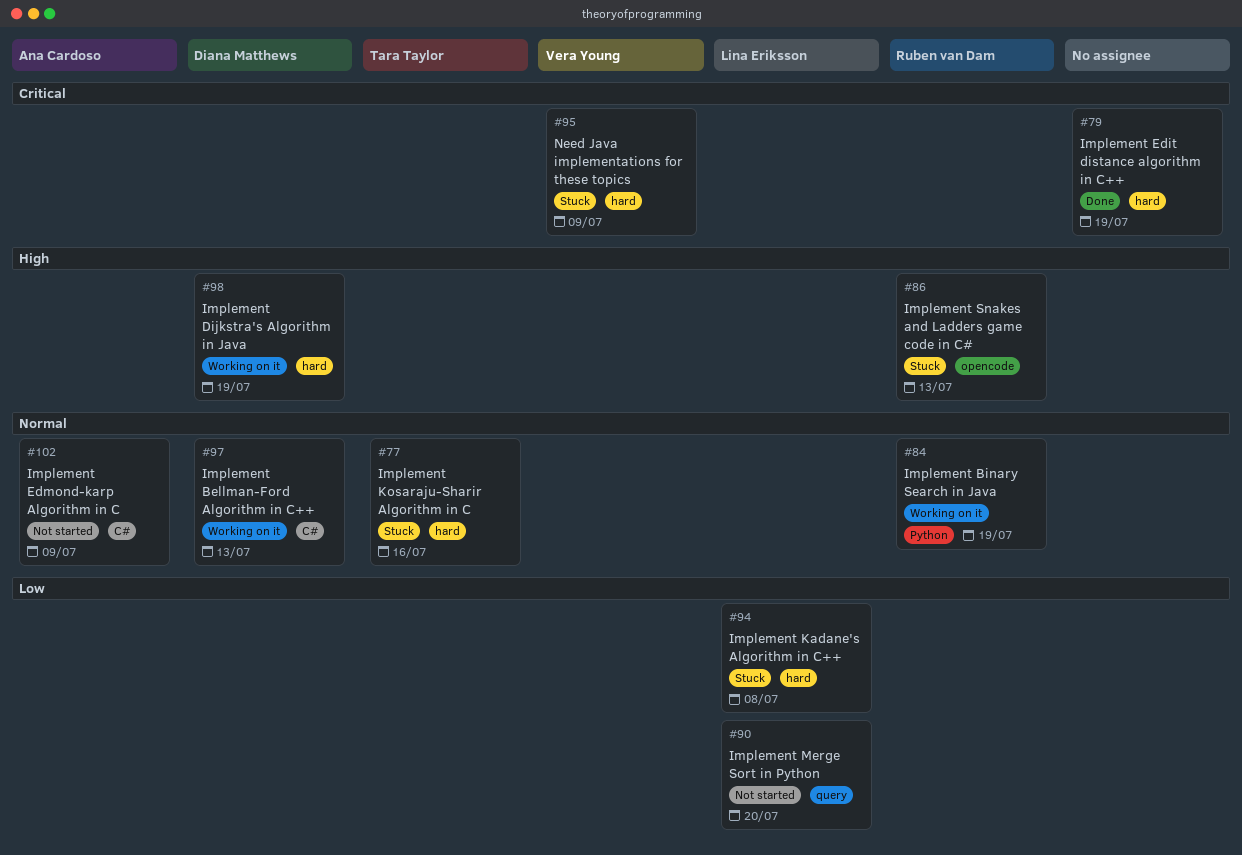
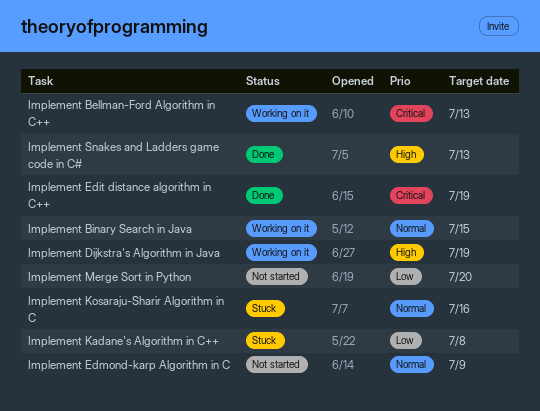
Implement Bellman-Ford Algorithm in C++, priority: Normal -> Critical
Implement Binary Search in Java, due: Jul 19 -> Jul 15
Implement Snakes and Ladders game code in C#, status: Stuck -> Done
Need Java implementations for these topics: present -> none

